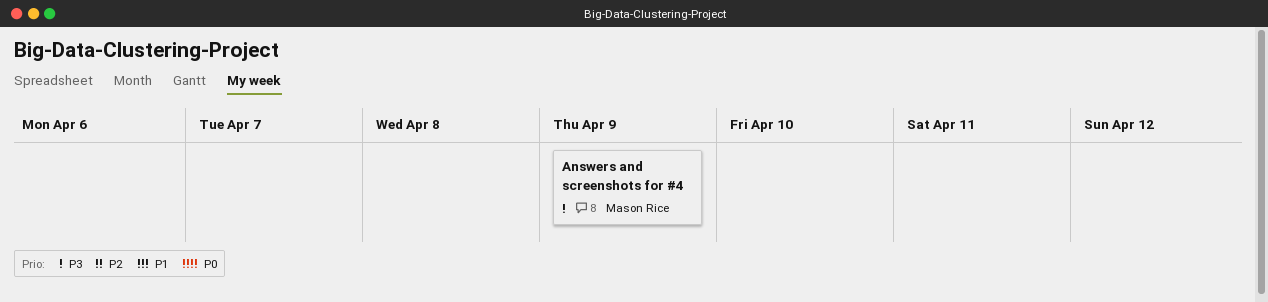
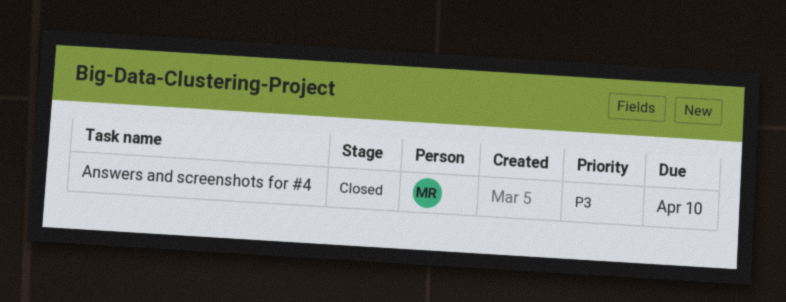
Answers and screenshots for #4, due: Apr 9 -> Apr 10

